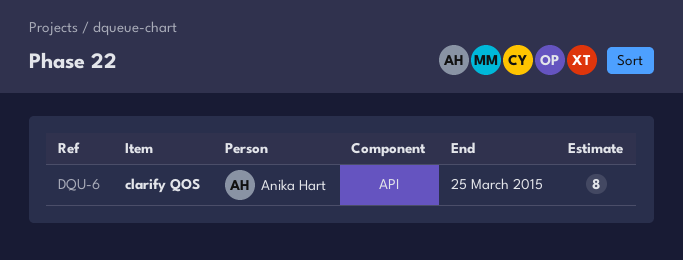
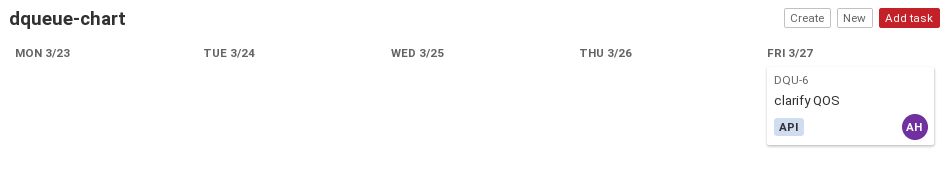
DQU-6, due: Mar 25 -> Mar 27

